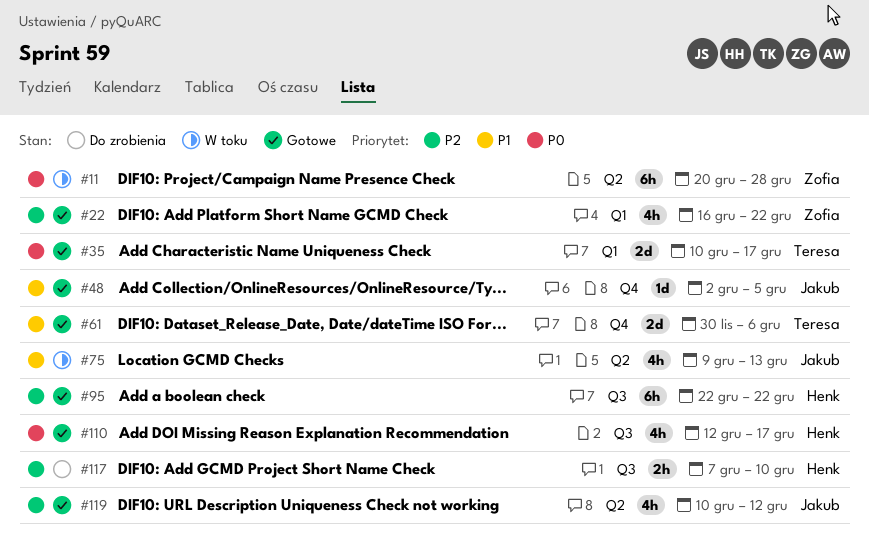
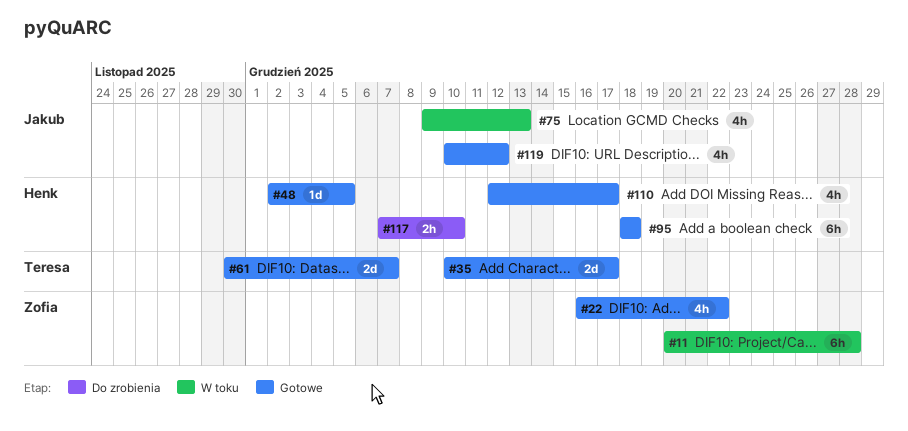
#48, owner: Jakub -> Henk
#61, due: Dec 6 -> Dec 7
#95, start: Dec 22 -> Dec 18
#95, due: Dec 22 -> Dec 18

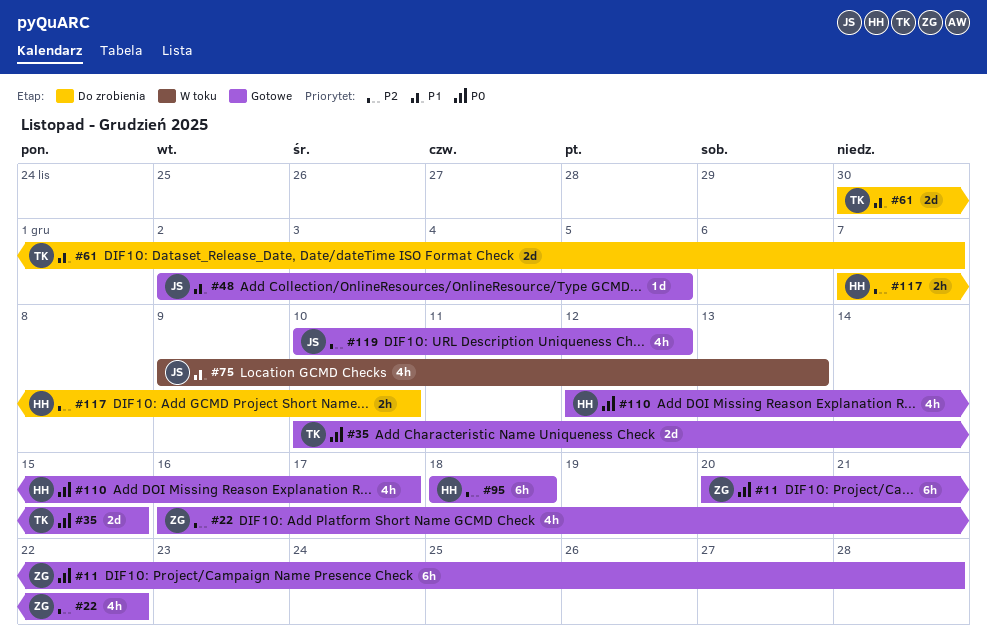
#11, status: W toku -> Gotowe
#35, due: Dec 17 -> Dec 15
#48, owner: Henk -> Jakub
#61, status: Gotowe -> Do zrobienia

